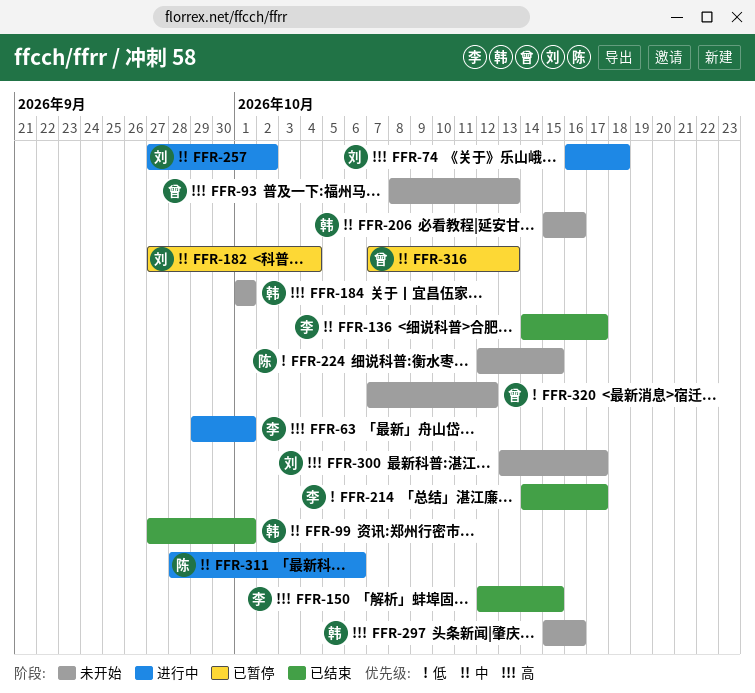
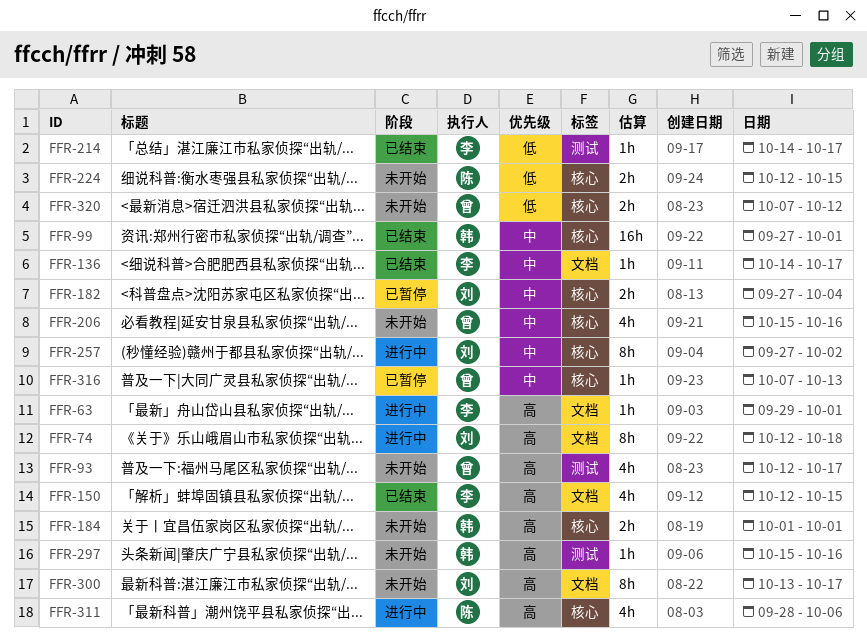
FFR-74, start: Oct 16 -> Oct 12
FFR-93, start: Oct 8 -> Oct 12
FFR-93, due: Oct 13 -> Oct 17
FFR-206, owner: 韩 -> 曾
FFR-311, priority: 中 -> 高

